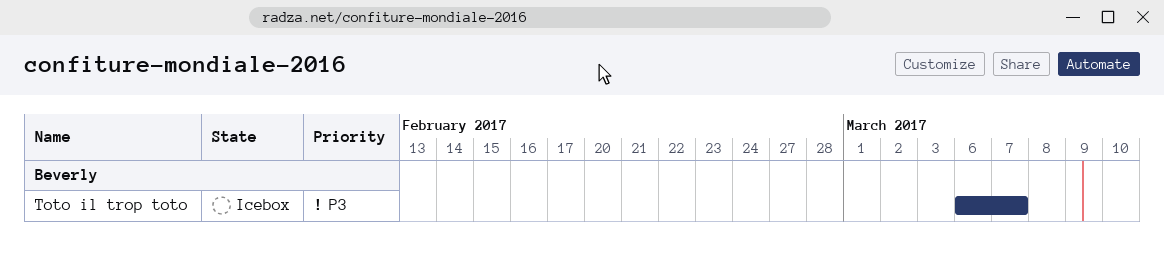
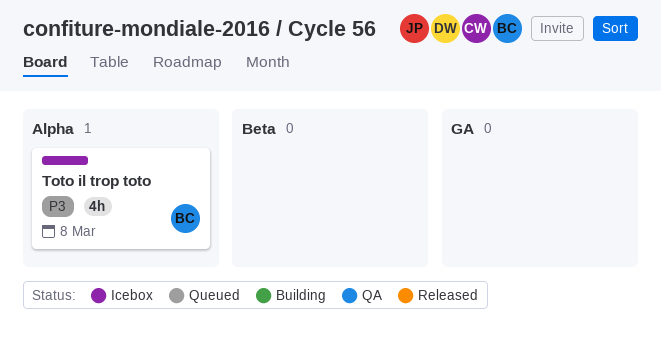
Toto il trop toto, due: Mar 7 -> Mar 8

